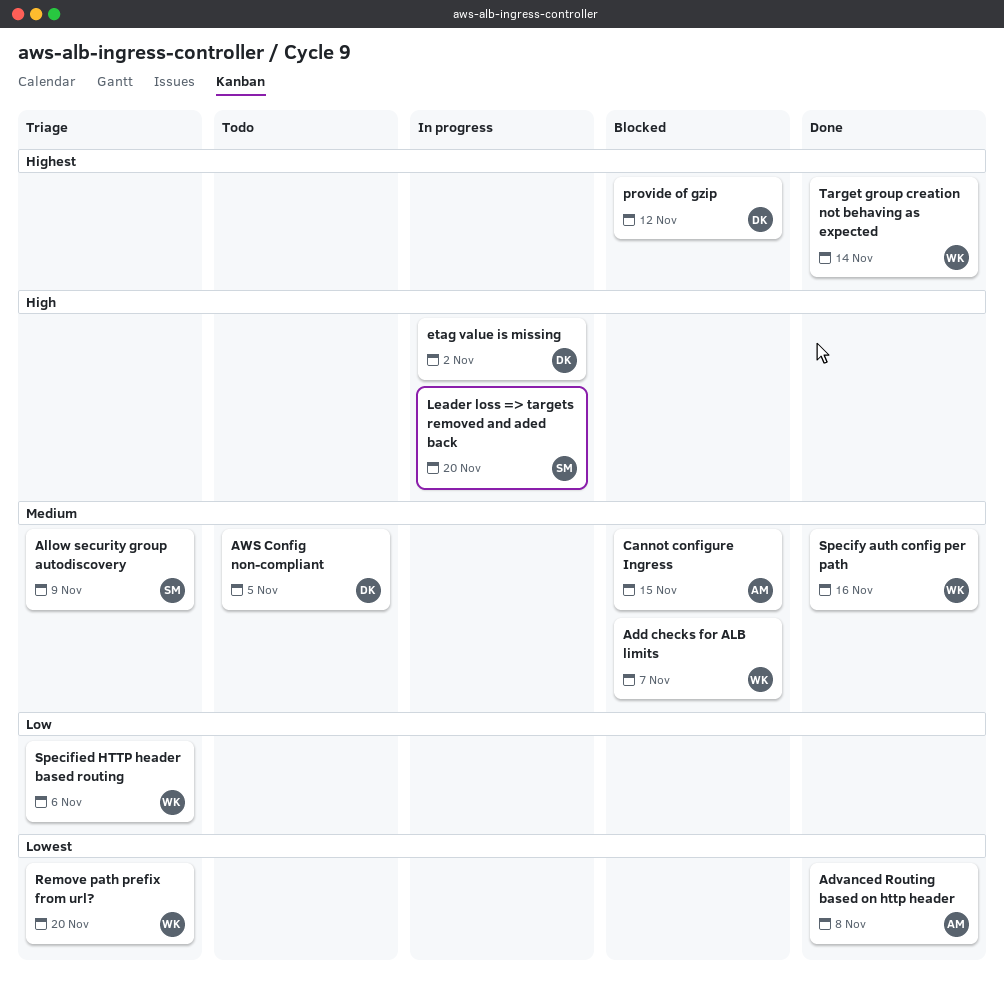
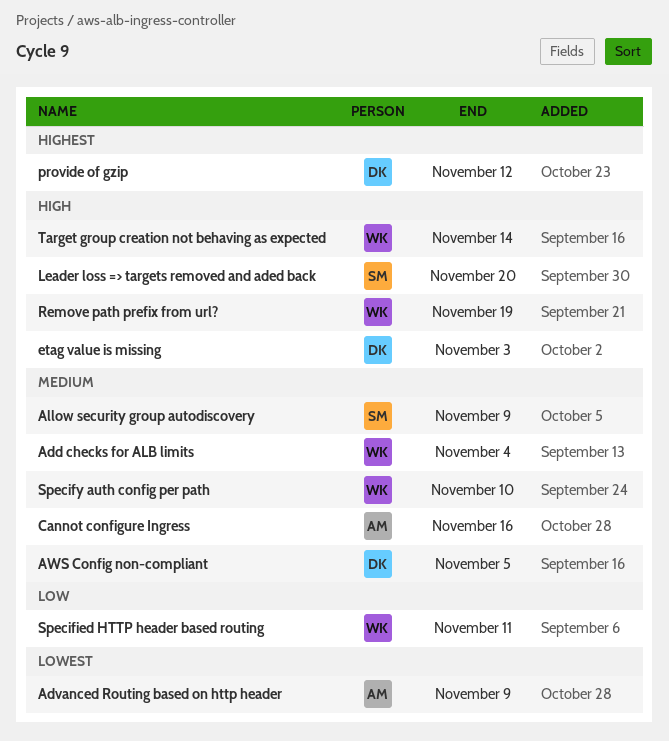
Add checks for ALB limits, due: Nov 7 -> Nov 4
Advanced Routing based on http header, due: Nov 8 -> Nov 9
Cannot configure Ingress, due: Nov 15 -> Nov 16
etag value is missing, due: Nov 2 -> Nov 3
Remove path prefix from url?, priority: Lowest -> High
Remove path prefix from url?, due: Nov 20 -> Nov 19
Specified HTTP header based routing, due: Nov 6 -> Nov 11
Specify auth config per path, due: Nov 16 -> Nov 10
Target group creation not behaving as expected, priority: Highest -> High

